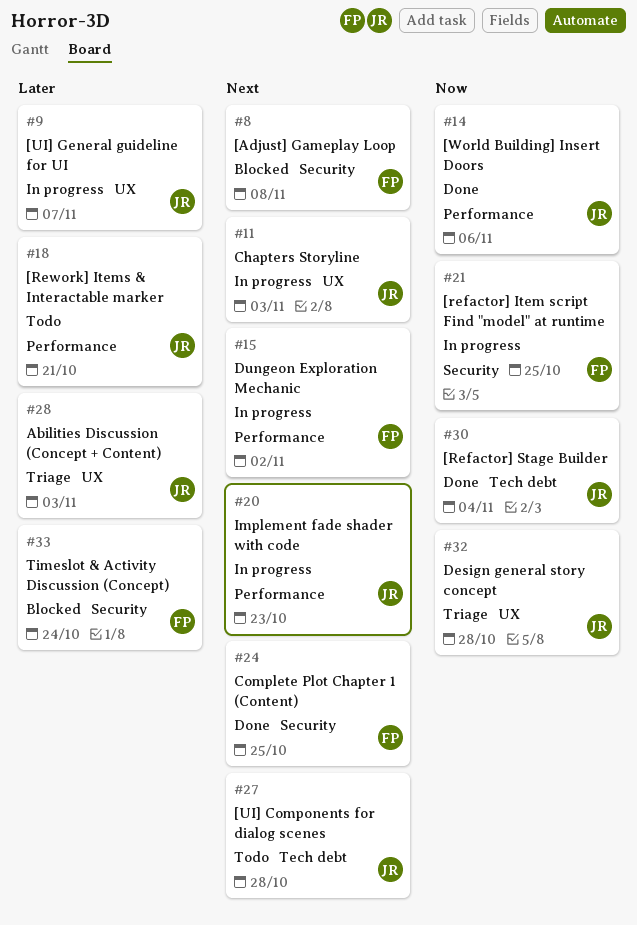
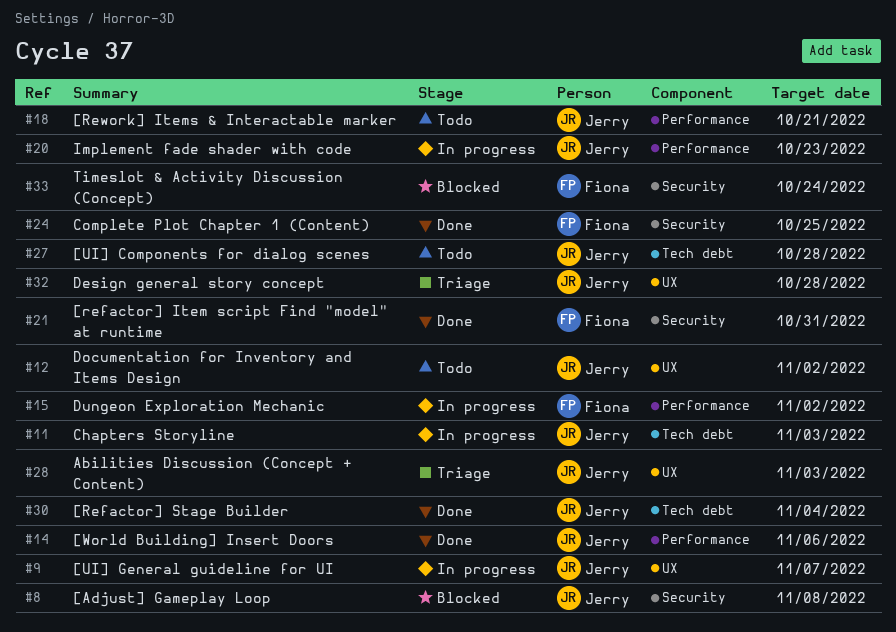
#8, owner: Fiona -> Jerry
#11, label: UX -> Tech debt
#12: none -> present
#21, status: In progress -> Done
#21, due: Oct 25 -> Oct 31

